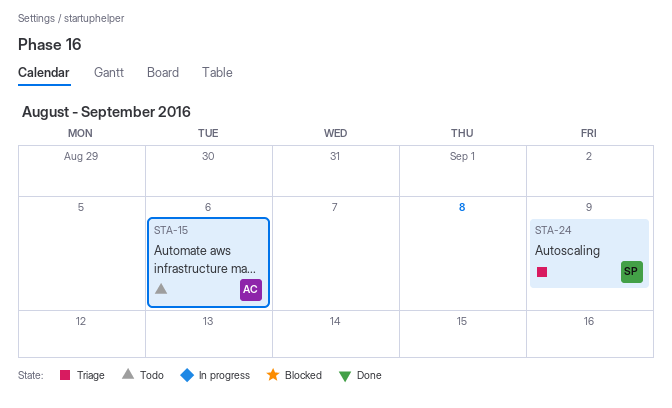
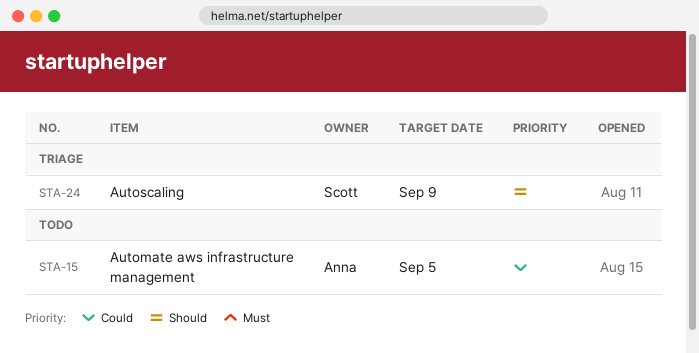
STA-15, due: Sep 6 -> Sep 5

